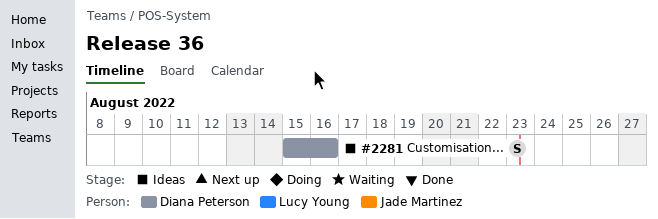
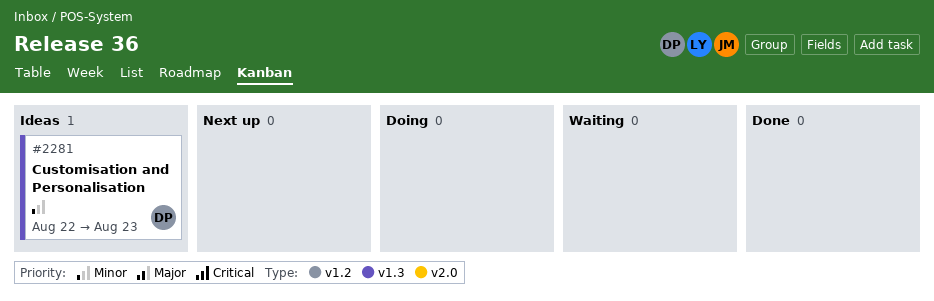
#2281, start: Aug 15 -> Aug 22
#2281, due: Aug 16 -> Aug 23

